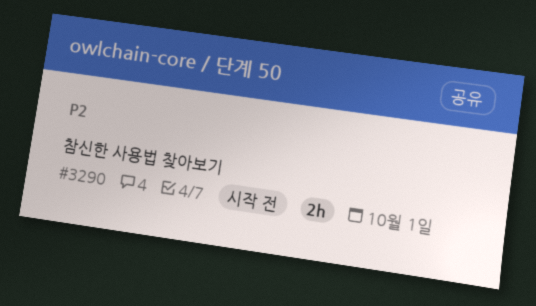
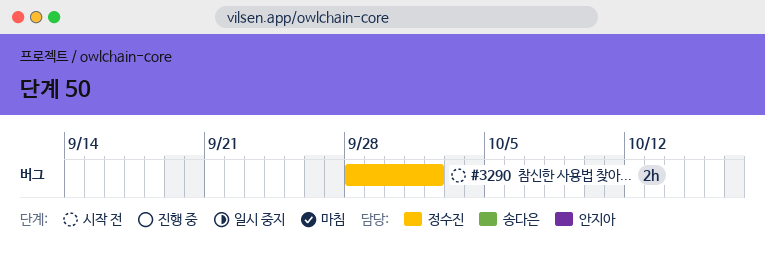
#3290, due: Oct 1 -> Oct 2

